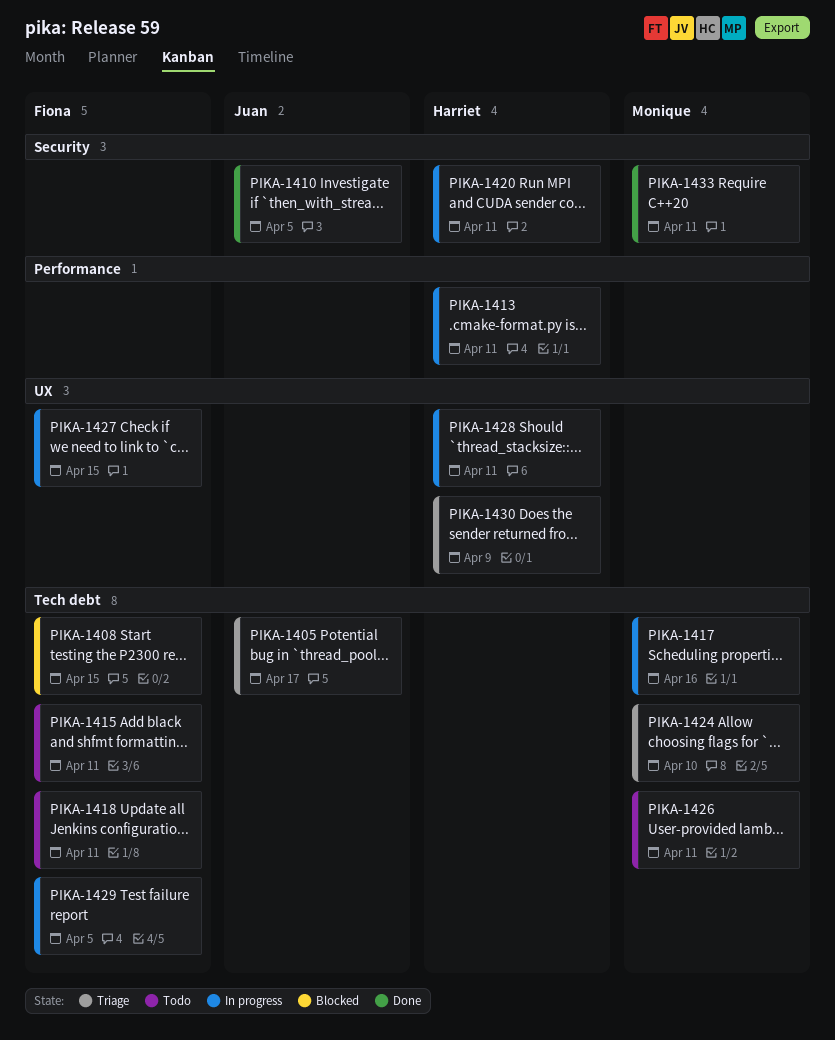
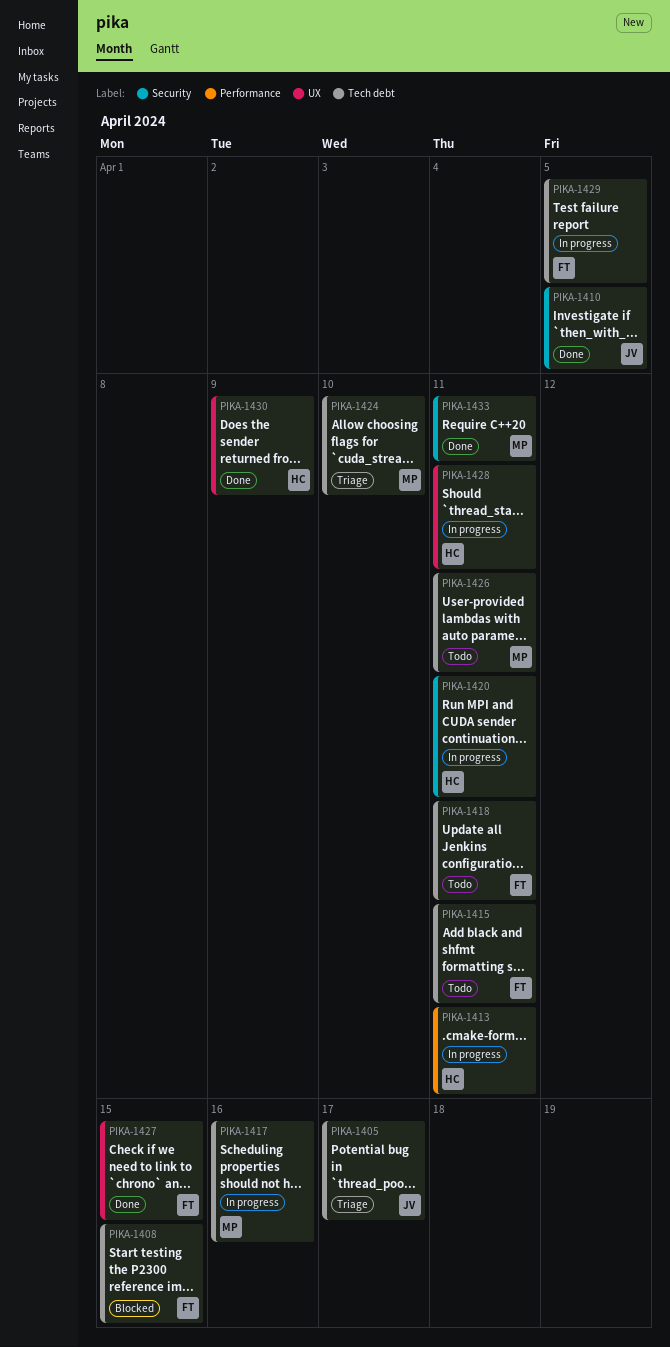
PIKA-1427, status: In progress -> Done
PIKA-1430, status: Triage -> Done

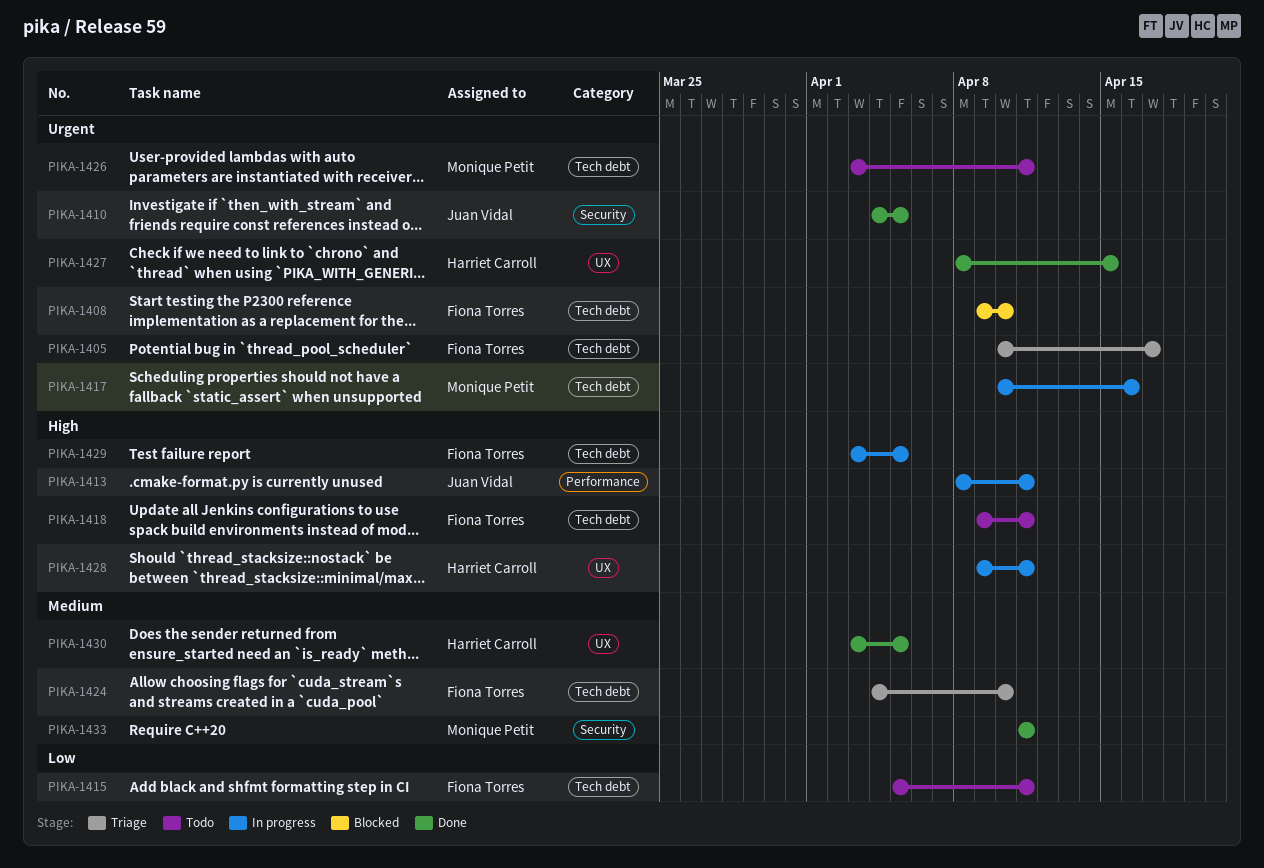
PIKA-1405, owner: Juan Vidal -> Fiona Torres
PIKA-1408, due: Apr 15 -> Apr 10
PIKA-1413, owner: Harriet Carroll -> Juan Vidal
PIKA-1420: present -> none
PIKA-1424, owner: Monique Petit -> Fiona Torres
PIKA-1427, owner: Fiona Torres -> Harriet Carroll
PIKA-1430, due: Apr 9 -> Apr 5

